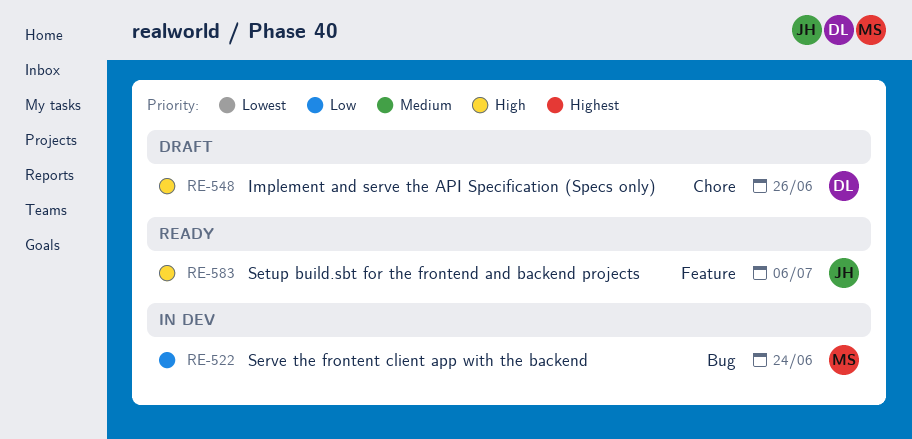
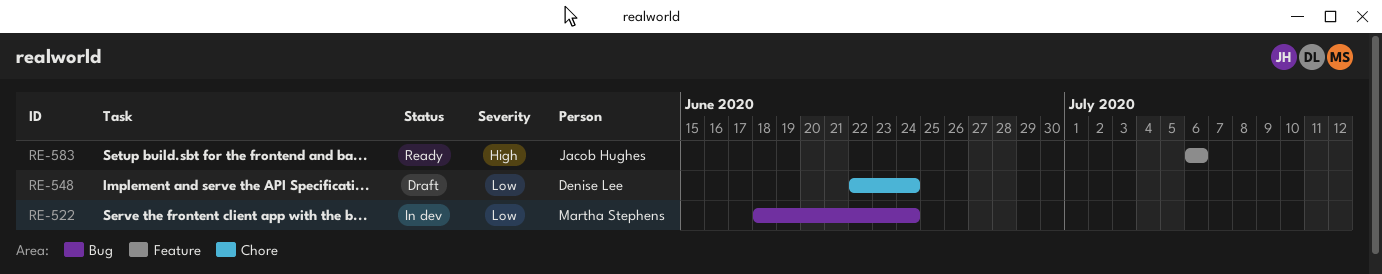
RE-548, priority: High -> Low
RE-548, due: Jun 26 -> Jun 24

